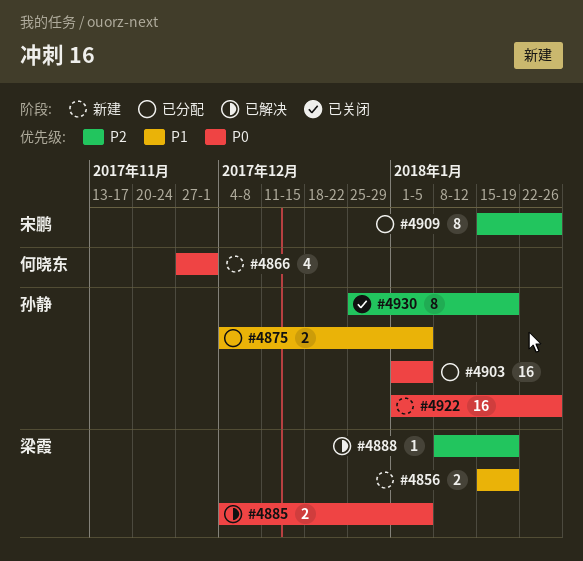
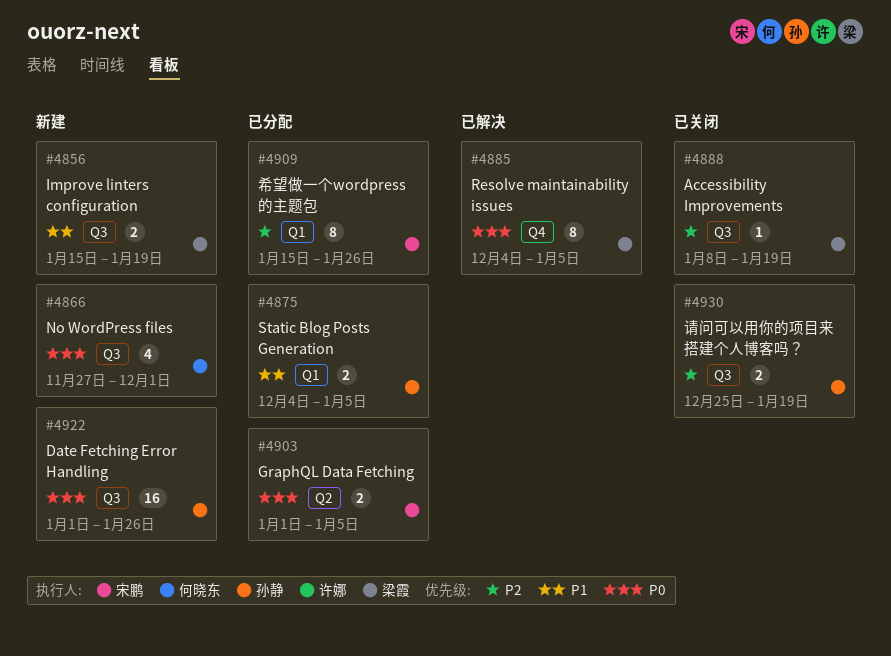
#4885, estimate: 2 -> 8
#4888, status: 已解决 -> 已关闭
#4903, owner: 孙静 -> 宋鹏
#4903, estimate: 16 -> 2
#4930, estimate: 8 -> 2

